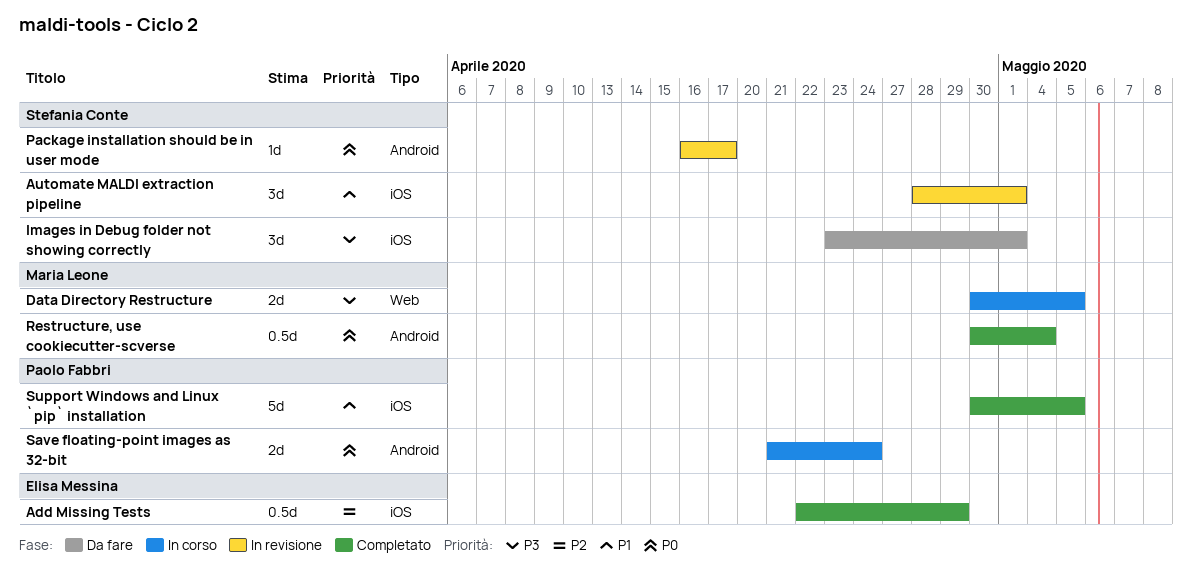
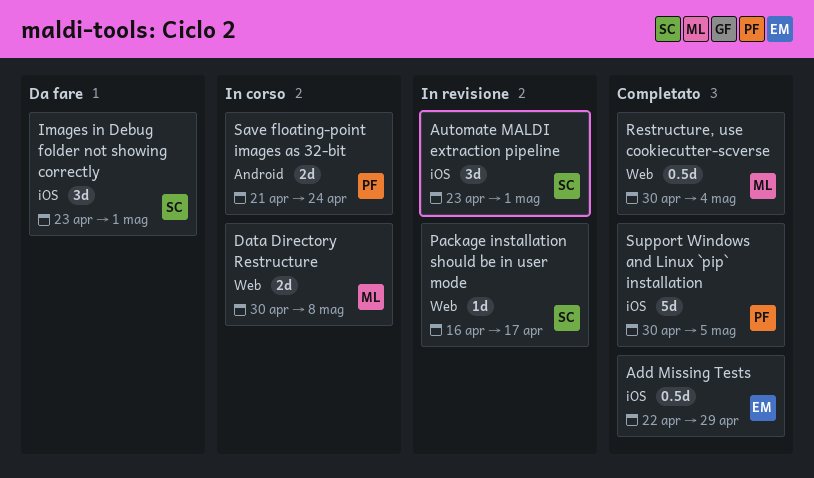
Automate MALDI extraction pipeline, start: Apr 28 -> Apr 23
Data Directory Restructure, due: May 5 -> May 8
Package installation should be in user mode, label: Android -> Web
Restructure, use cookiecutter-scverse, label: Android -> Web

